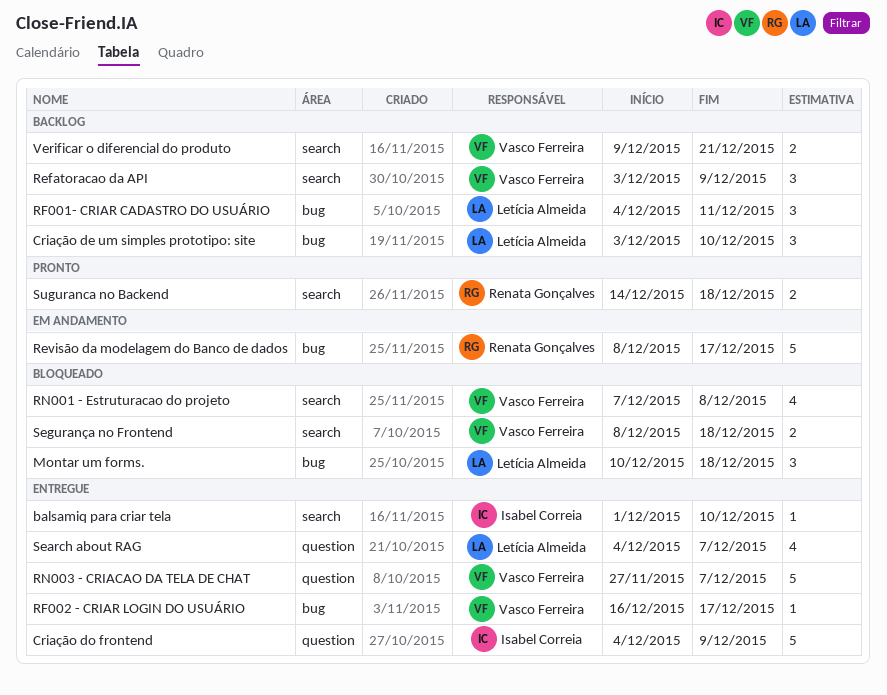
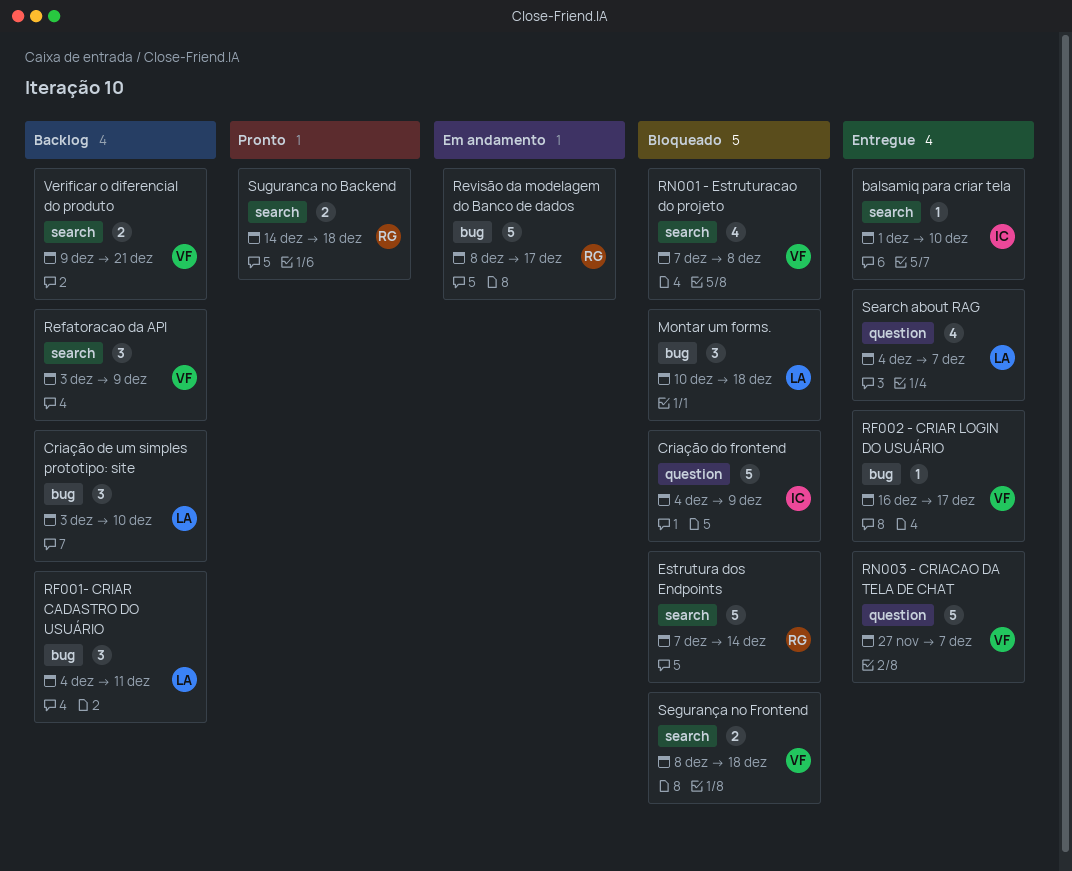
Criação do frontend, status: Entregue -> Bloqueado
Estrutura dos Endpoints: none -> present

